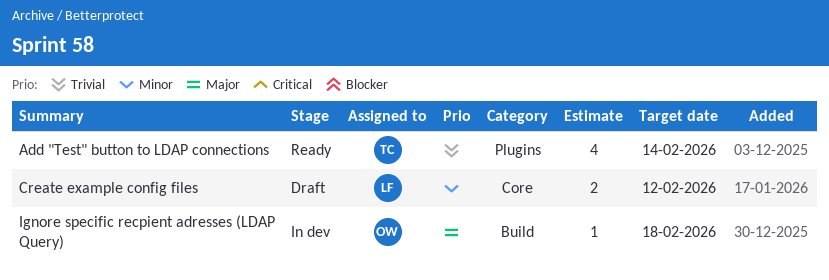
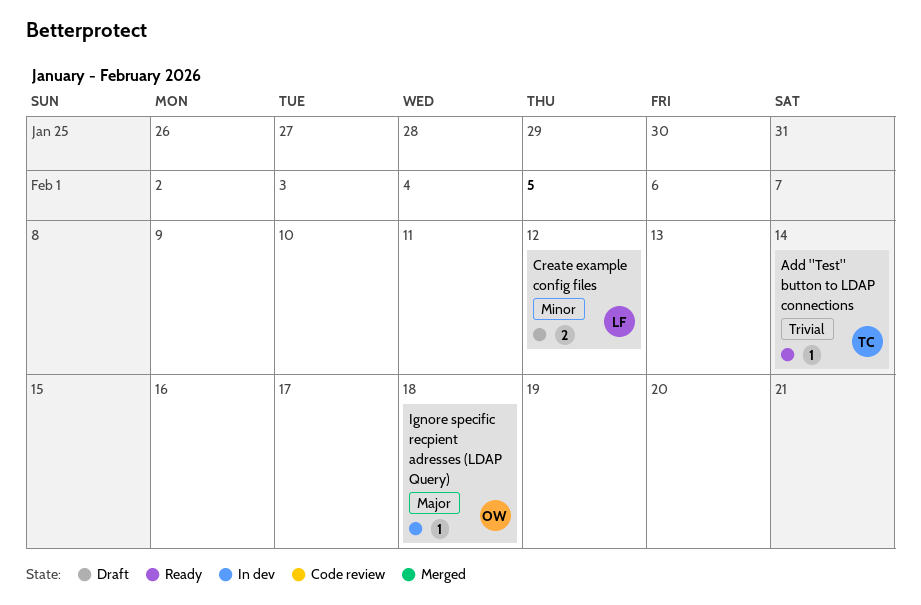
Add "Test" button to LDAP connections, estimate: 4 -> 1

